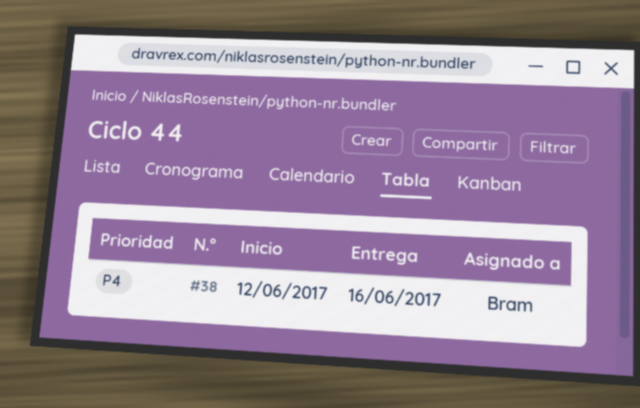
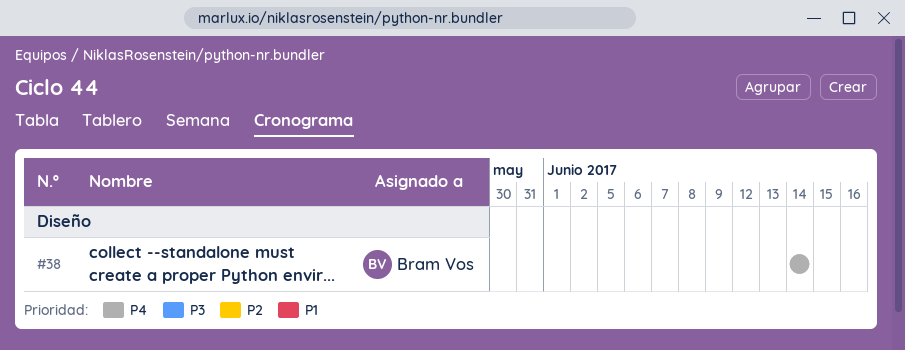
#38, start: Jun 12 -> Jun 14
#38, due: Jun 16 -> Jun 14

